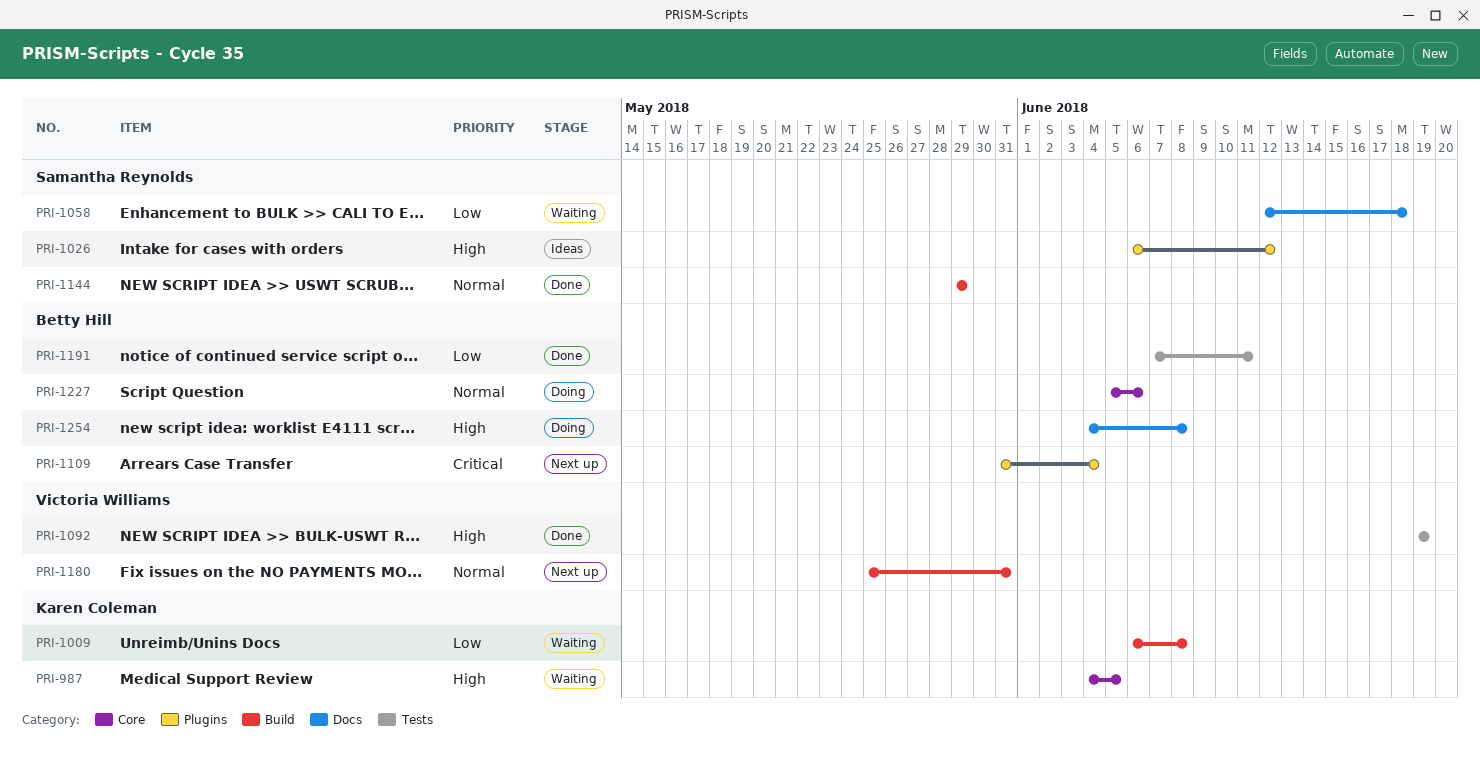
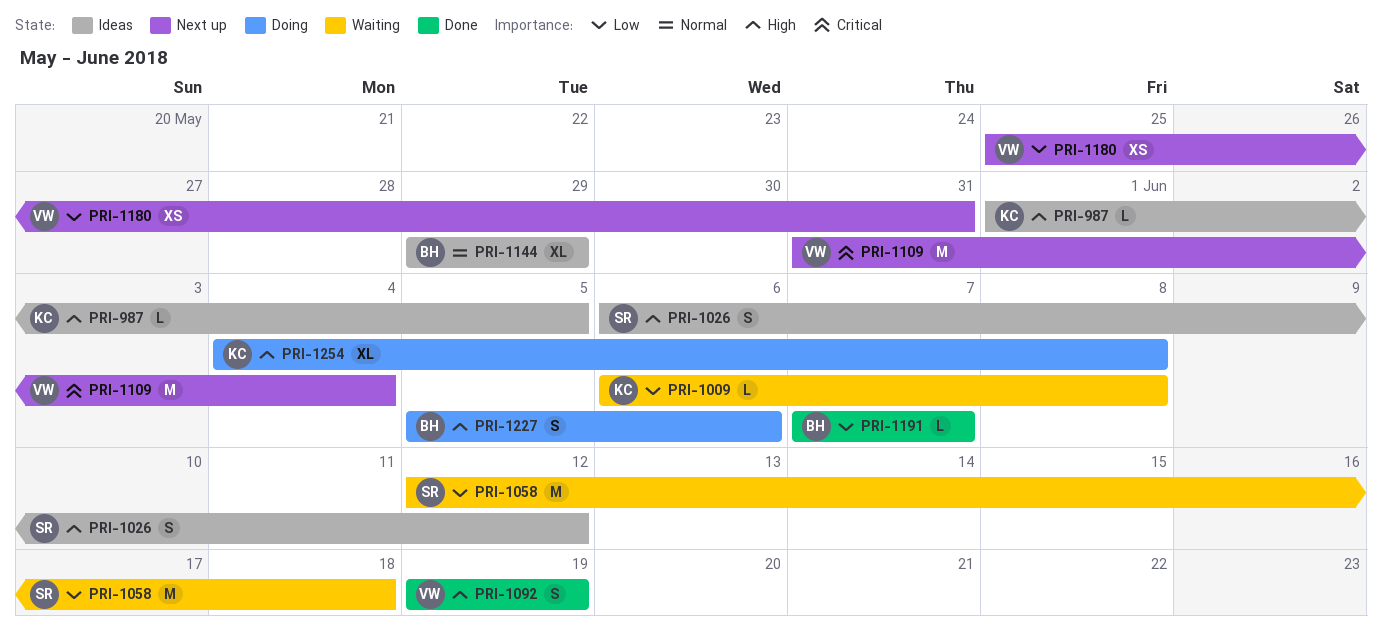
PRI-987, status: Waiting -> Ideas
PRI-987, start: Jun 4 -> Jun 1
PRI-1109, owner: Betty Hill -> Victoria Williams
PRI-1144, status: Done -> Ideas
PRI-1144, owner: Samantha Reynolds -> Betty Hill
PRI-1180, priority: Normal -> Low
PRI-1191, due: Jun 11 -> Jun 7
PRI-1227, priority: Normal -> High
PRI-1254, owner: Betty Hill -> Karen Coleman

